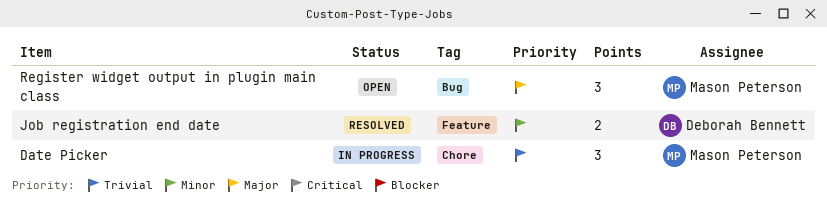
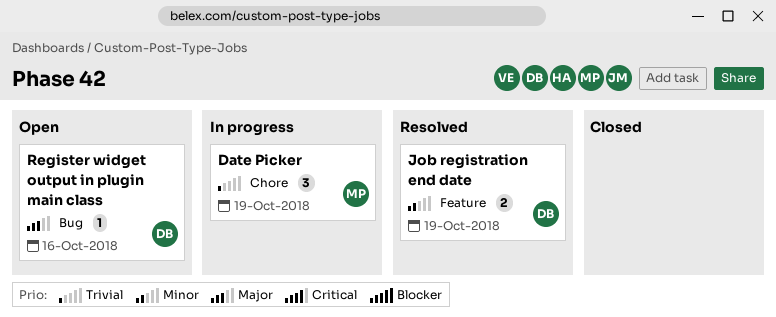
Register widget output in plugin main class, owner: Mason Peterson -> Deborah Bennett
Register widget output in plugin main class, estimate: 3 -> 1

